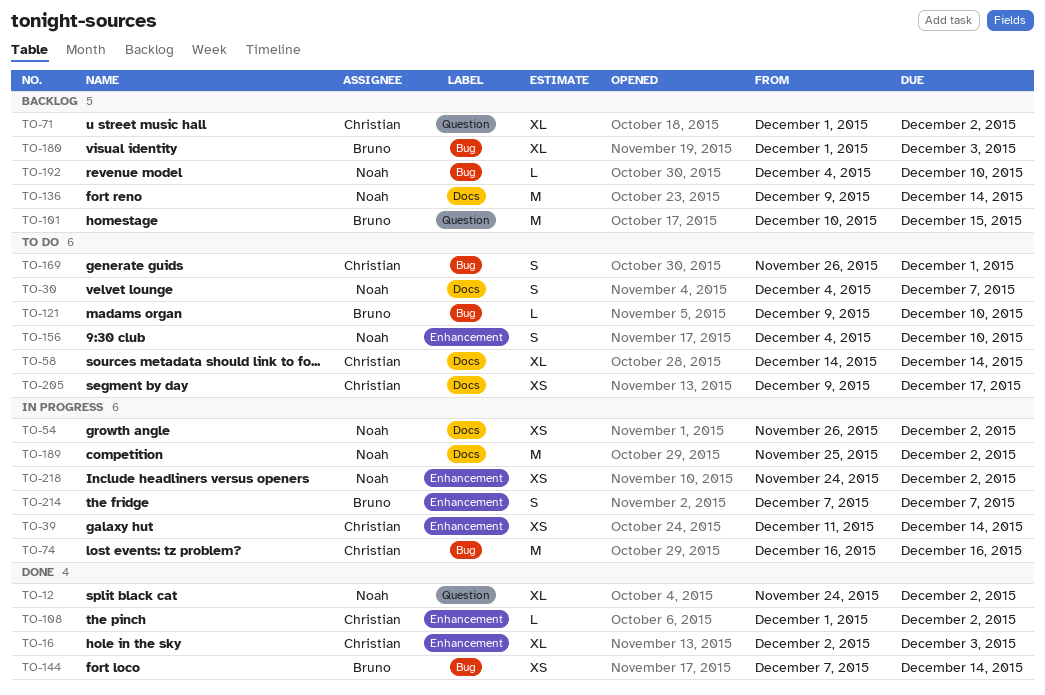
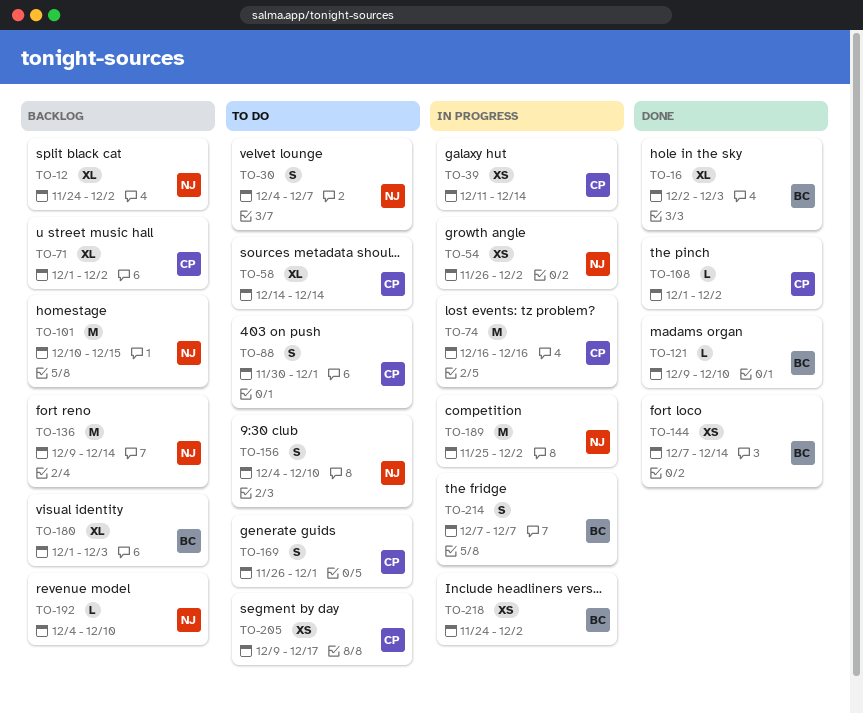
TO-12, status: Done -> Backlog
TO-16, owner: Christian -> Bruno
TO-88: none -> present
TO-101, owner: Bruno -> Noah
TO-121, status: To do -> Done
TO-218, owner: Noah -> Bruno

